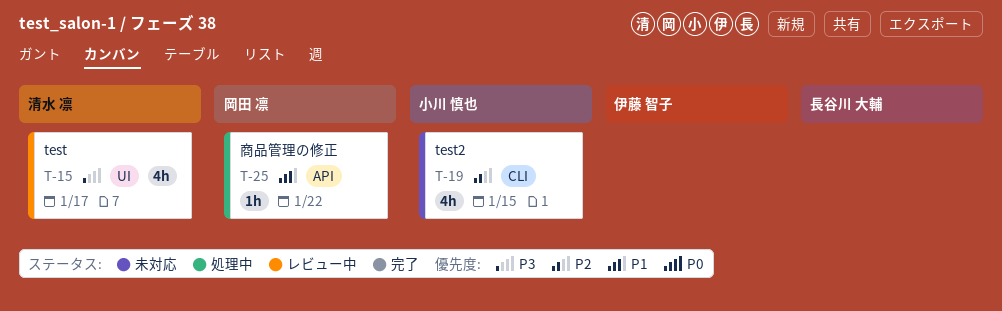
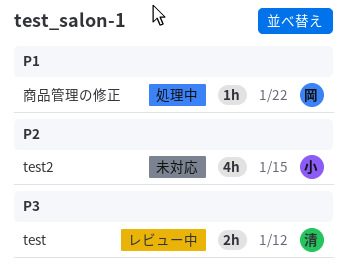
test, estimate: 4h -> 2h
test, due: Jan 17 -> Jan 12

